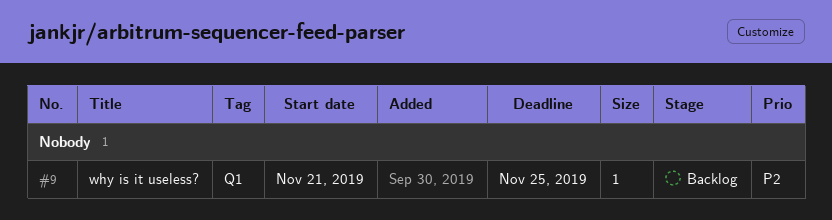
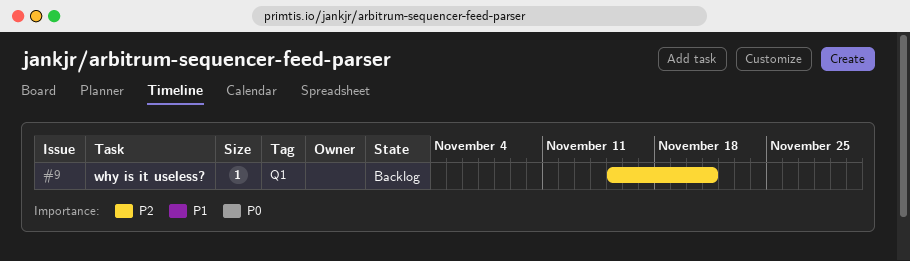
#9, start: Nov 21 -> Nov 15
#9, due: Nov 25 -> Nov 21

